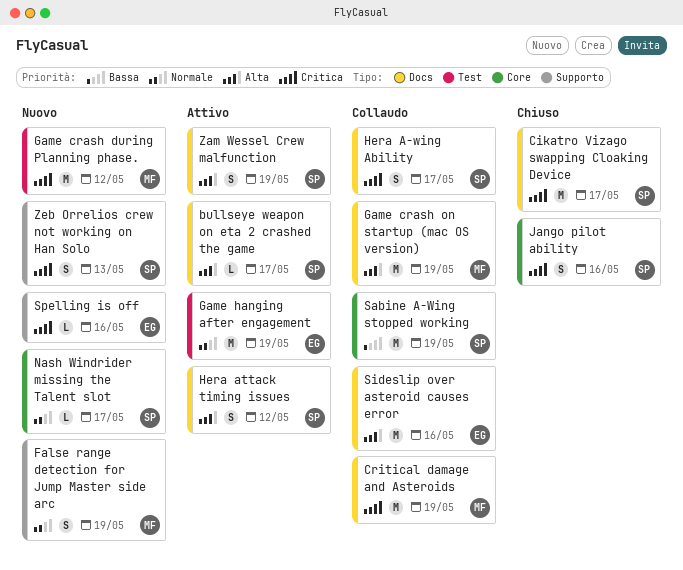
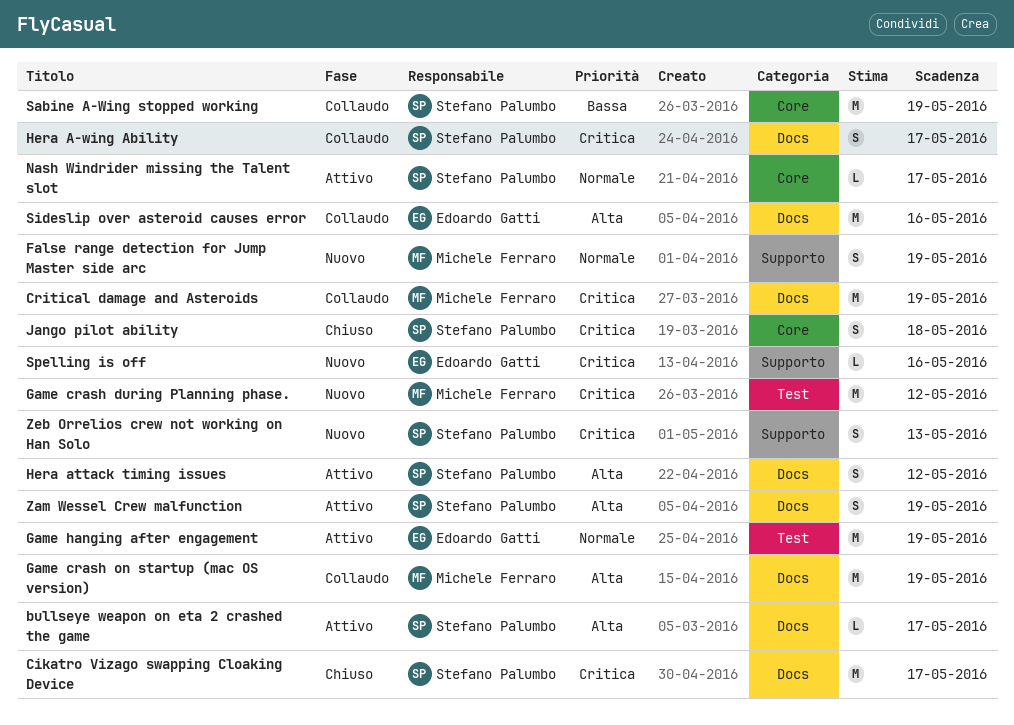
Jango pilot ability, due: May 16 -> May 18
Nash Windrider missing the Talent slot, status: Nuovo -> Attivo

